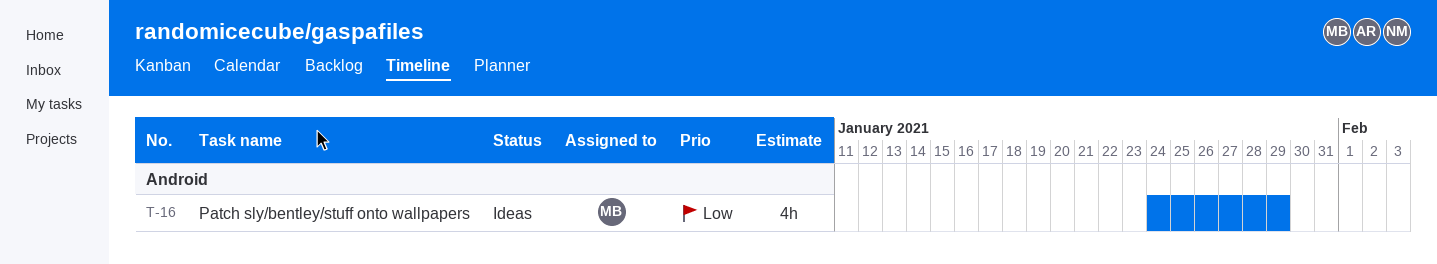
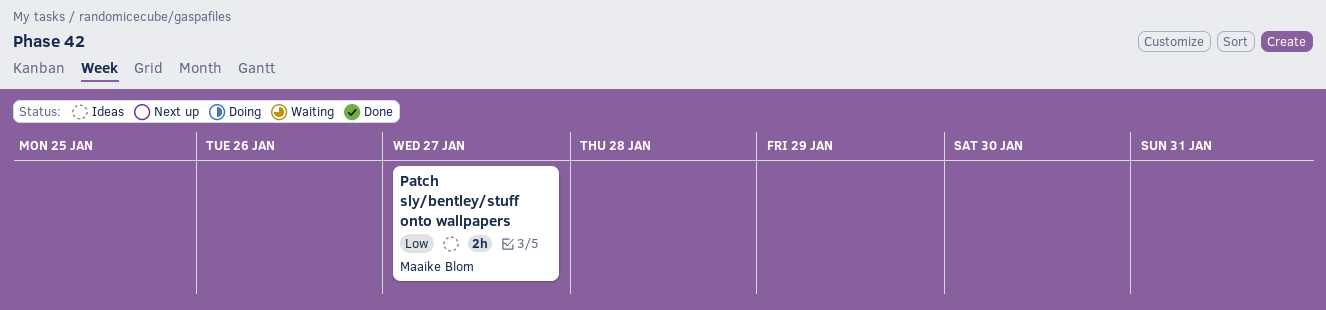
Patch sly/bentley/stuff onto wallpapers, estimate: 4h -> 2h
Patch sly/bentley/stuff onto wallpapers, due: Jan 29 -> Jan 27

